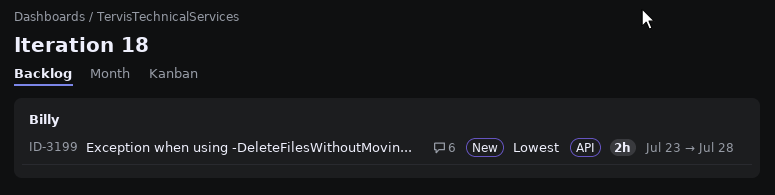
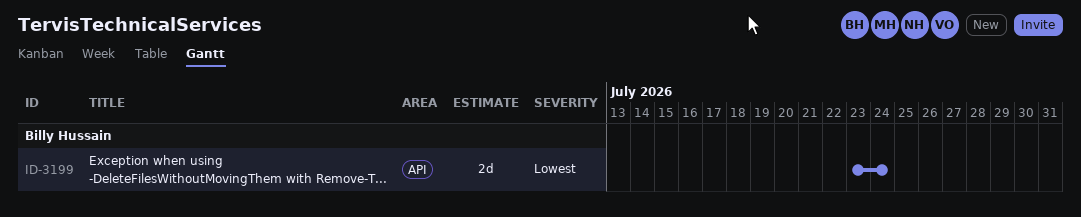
ID-3199, estimate: 2h -> 2d
ID-3199, due: Jul 28 -> Jul 24

